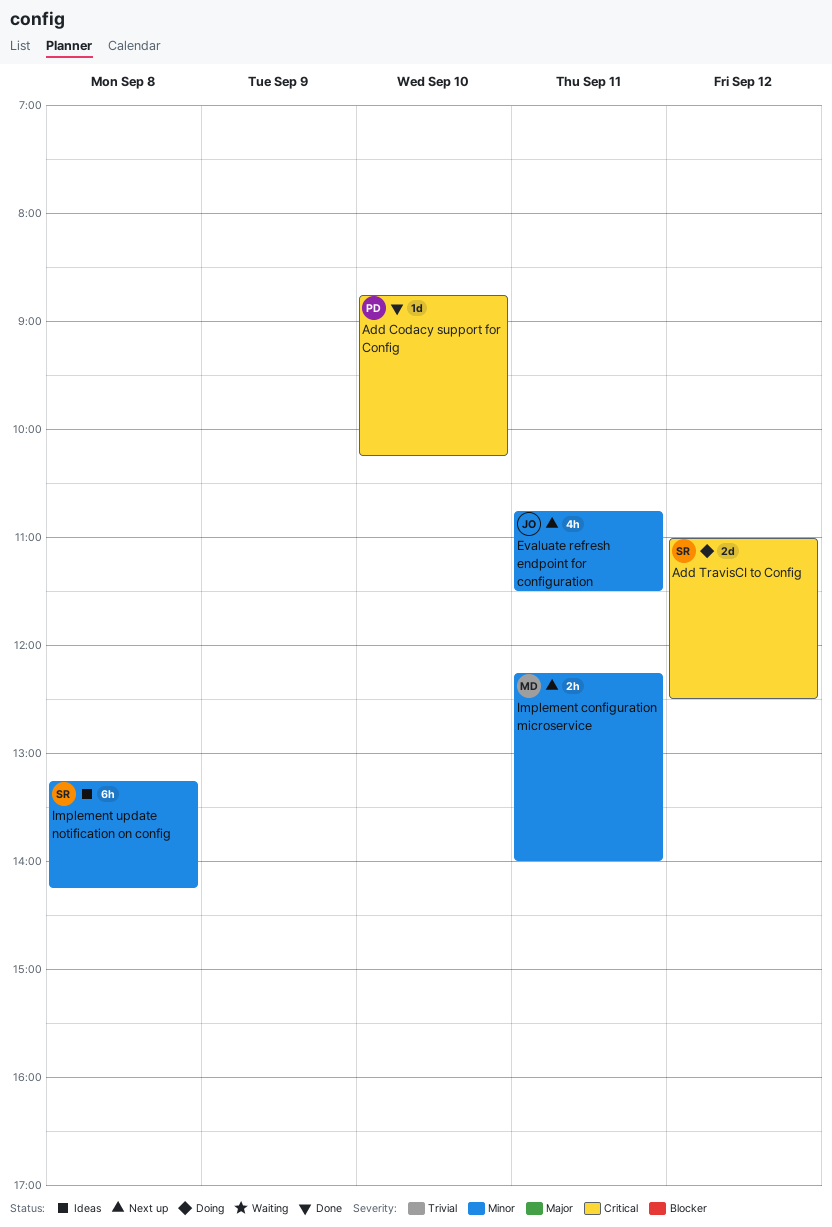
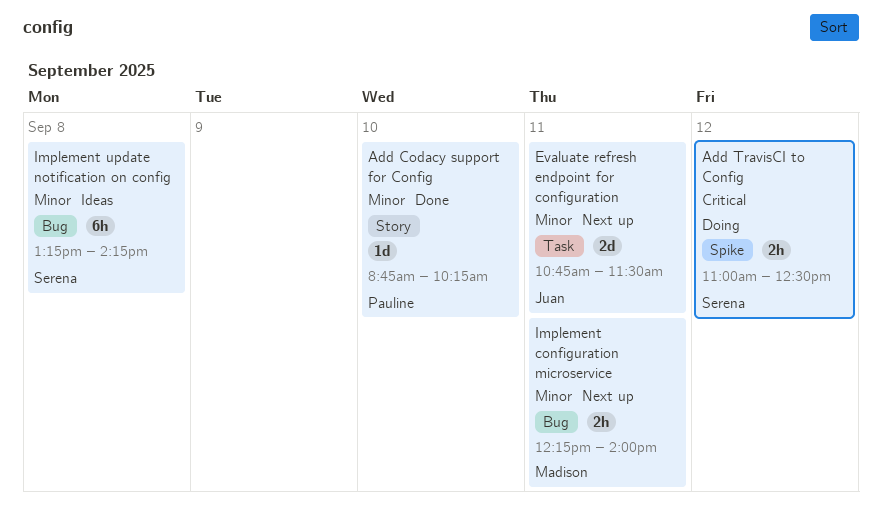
Add Codacy support for Config, priority: Critical -> Minor
Add TravisCI to Config, estimate: 2d -> 2h
Evaluate refresh endpoint for configuration, estimate: 4h -> 2d

